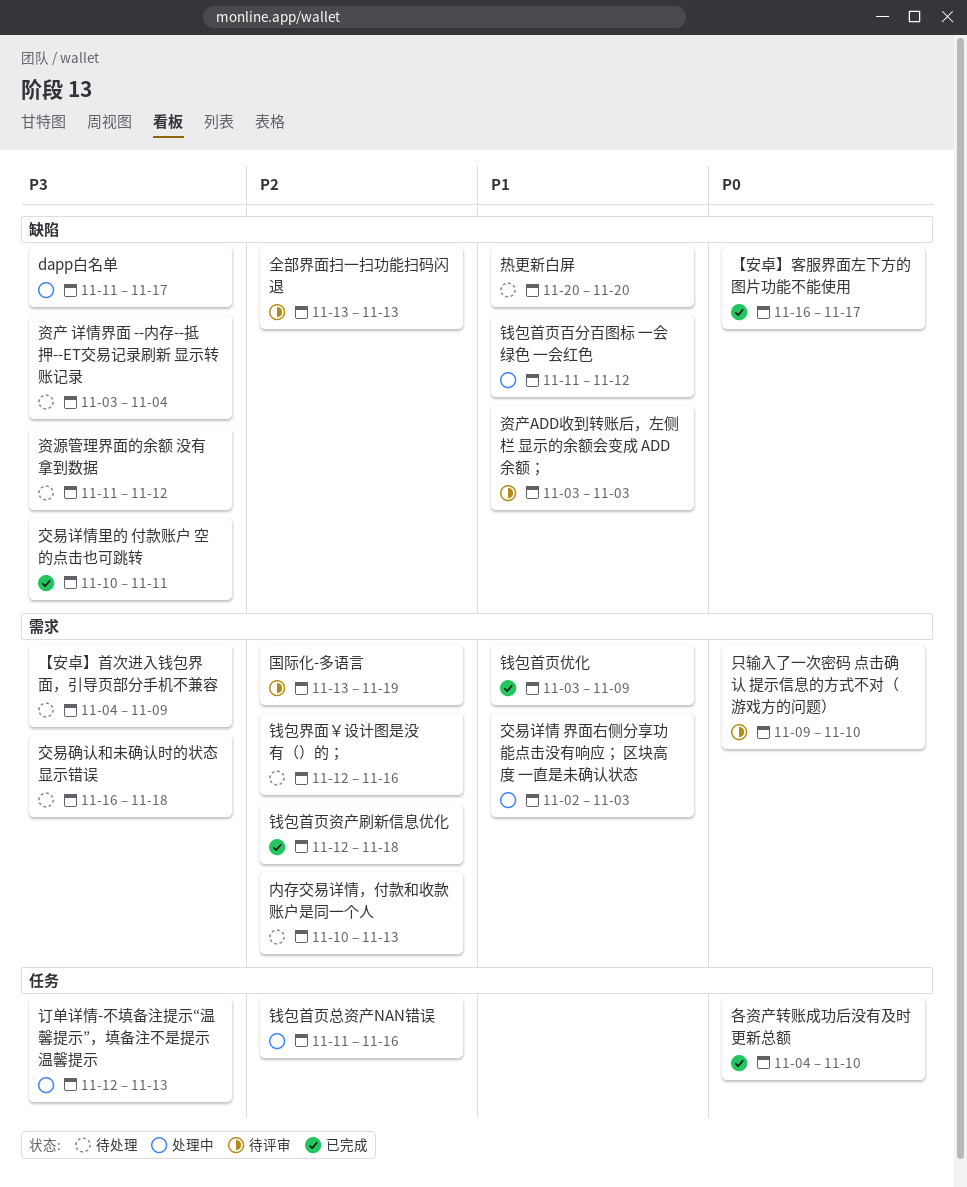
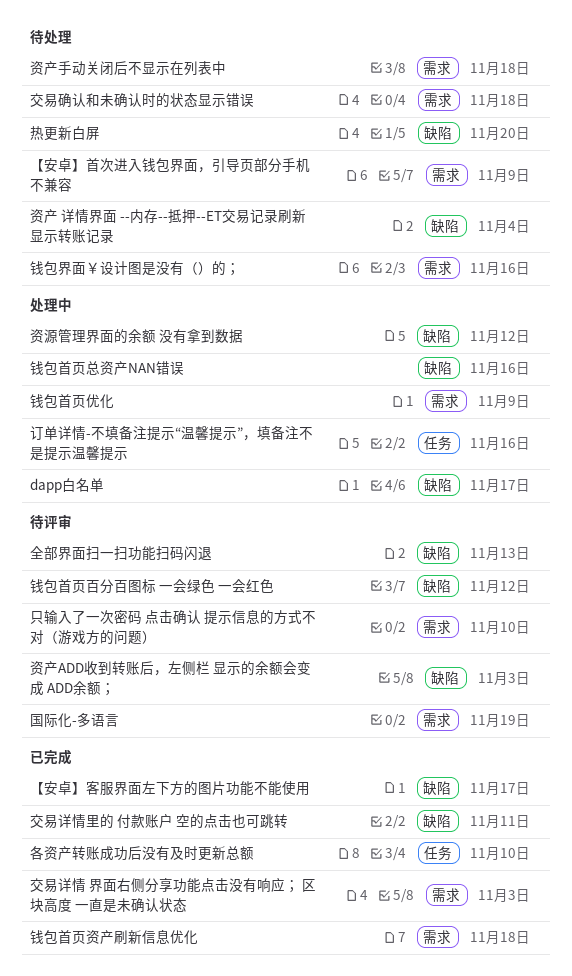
交易详情 界面右侧分享功能点击没有响应； 区块高度 一直是未确认状态, status: 处理中 -> 已完成
内存交易详情，付款和收款账户是同一个人: present -> none
订单详情-不填备注提示“温馨提示”，填备注不是提示温馨提示, due: Nov 13 -> Nov 16
资产手动关闭后不显示在列表中: none -> present
资源管理界面的余额 没有拿到数据, status: 待处理 -> 处理中
钱包首页优化, status: 已完成 -> 处理中
钱包首页总资产NAN错误, label: 任务 -> 缺陷
钱包首页百分百图标 一会绿色 一会红色, status: 处理中 -> 待评审

